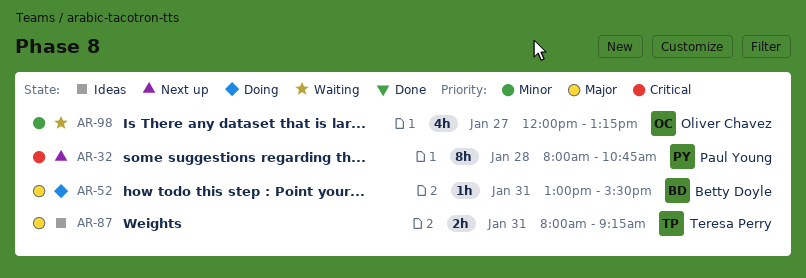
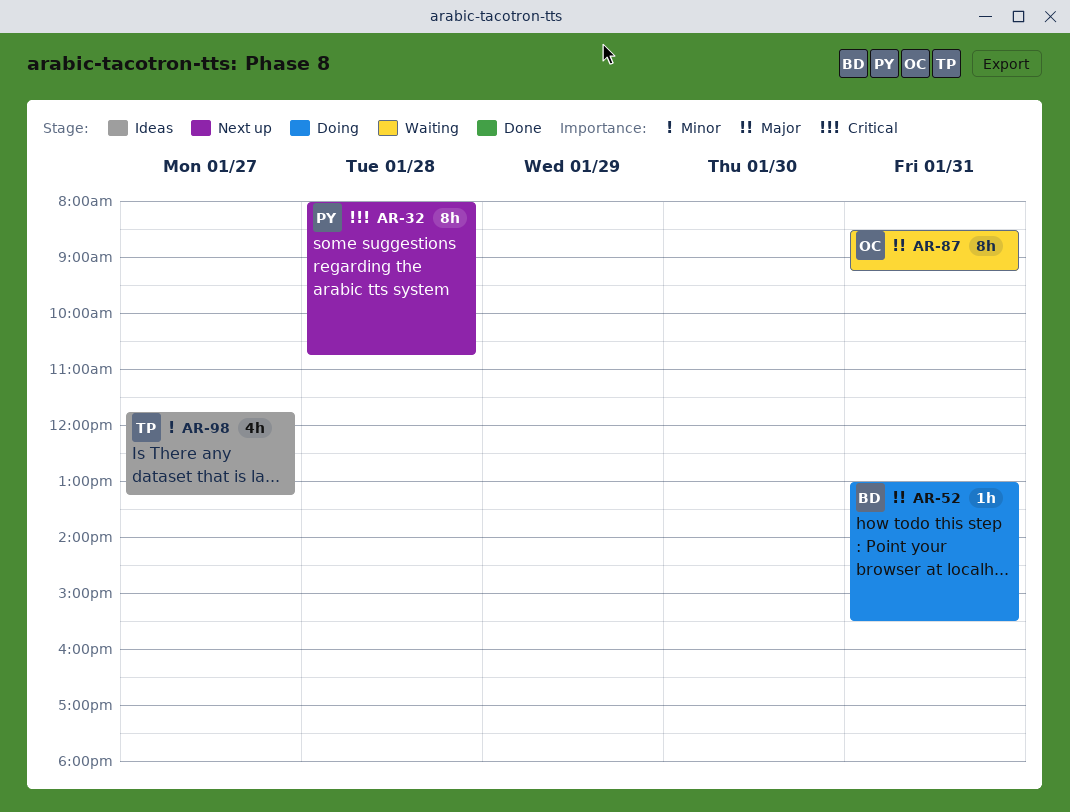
AR-87, status: Ideas -> Waiting
AR-87, owner: Teresa Perry -> Oliver Chavez
AR-87, estimate: 2h -> 8h
AR-87, begins: 08:00 -> 08:30
AR-98, status: Waiting -> Ideas
AR-98, owner: Oliver Chavez -> Teresa Perry
AR-98, begins: 12:00 -> 11:45

